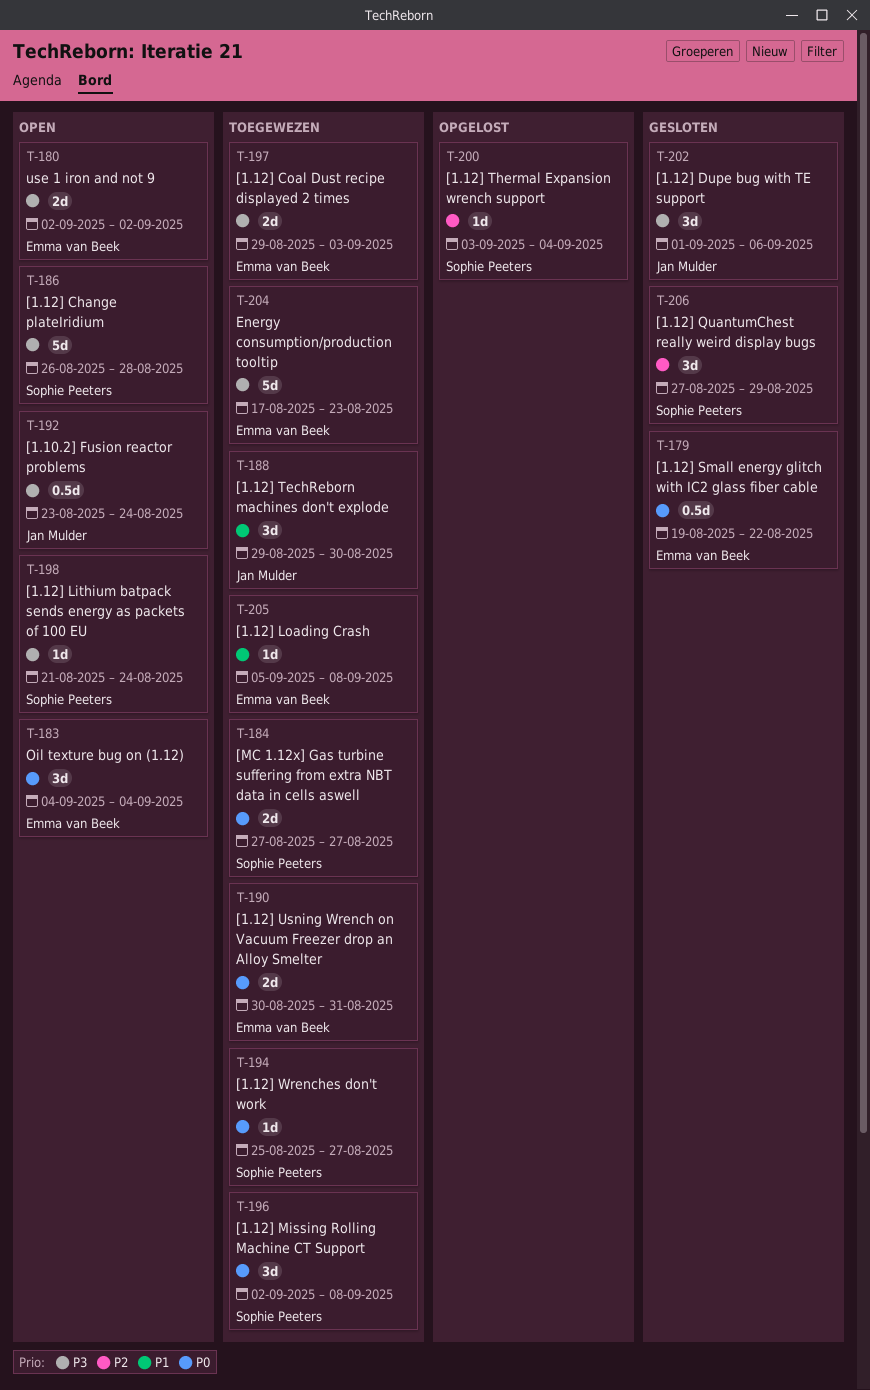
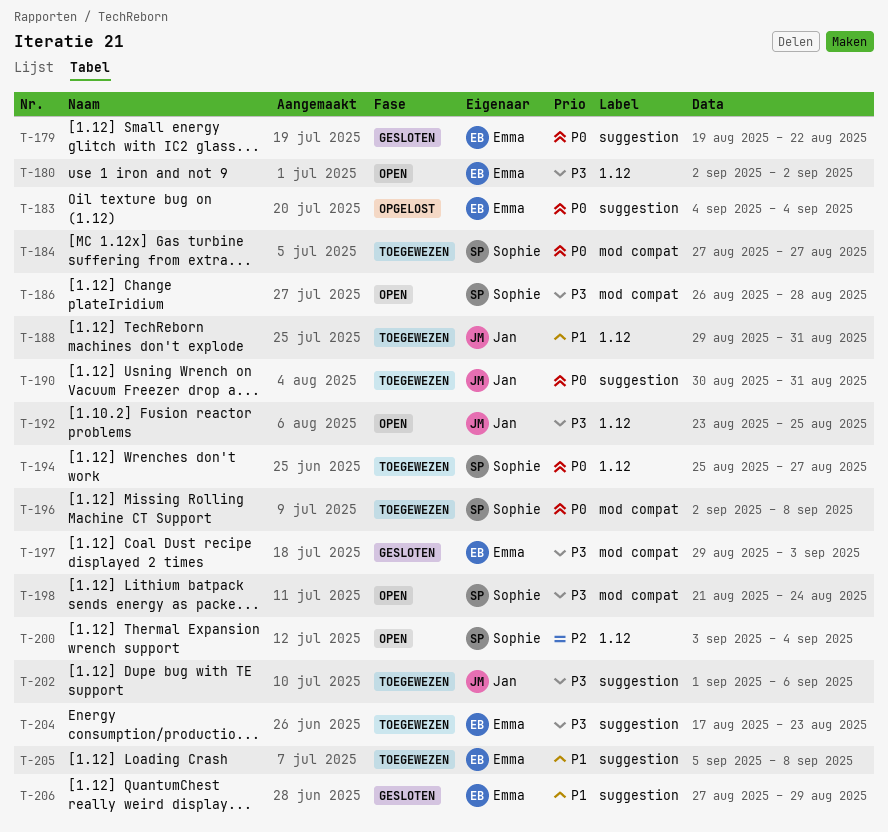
T-183, status: Open -> Opgelost
T-188, due: Aug 30 -> Aug 31
T-190, owner: Emma van Beek -> Jan Mulder
T-192, due: Aug 24 -> Aug 25
T-197, status: Toegewezen -> Gesloten
T-200, status: Opgelost -> Open
T-202, status: Gesloten -> Toegewezen
T-206, owner: Sophie Peeters -> Emma van Beek
T-206, priority: P2 -> P1

